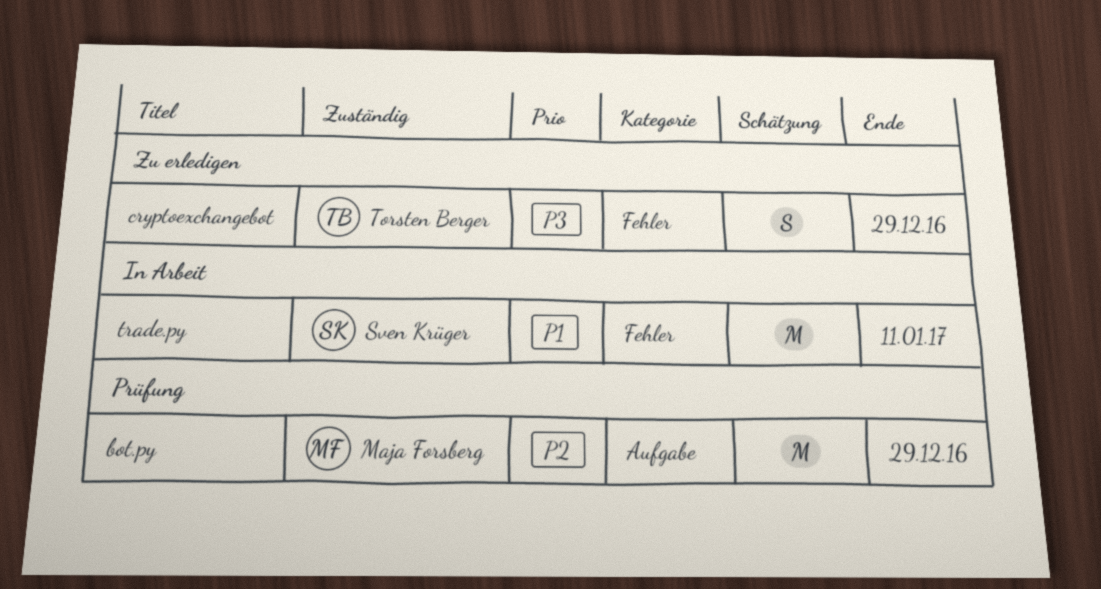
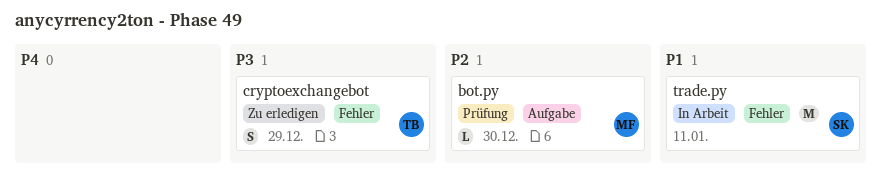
bot.py, estimate: M -> L
bot.py, due: Dec 29 -> Dec 30

